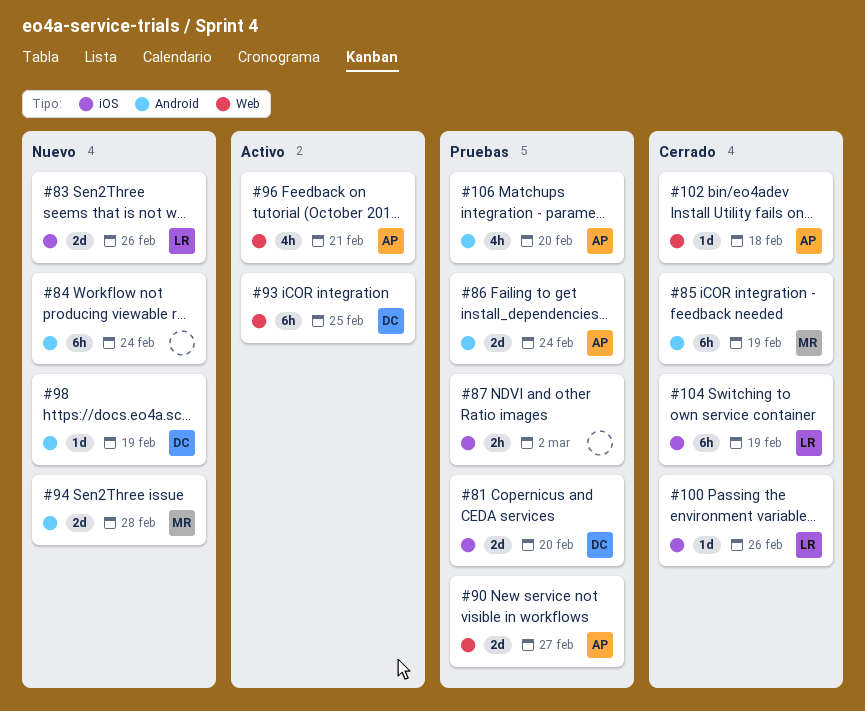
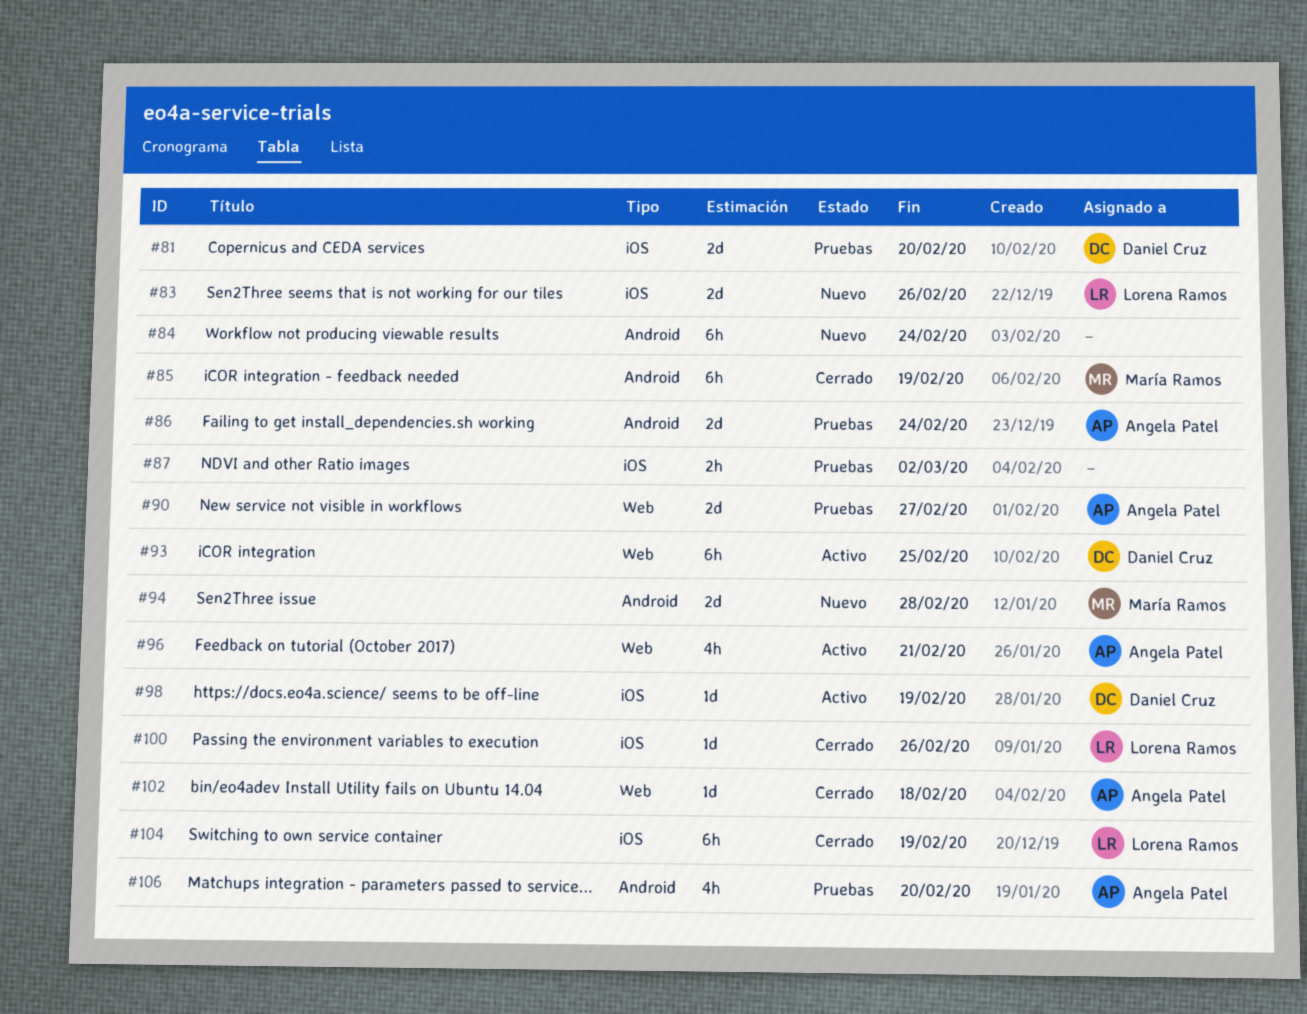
#98, status: Nuevo -> Activo
#98, label: Android -> iOS

